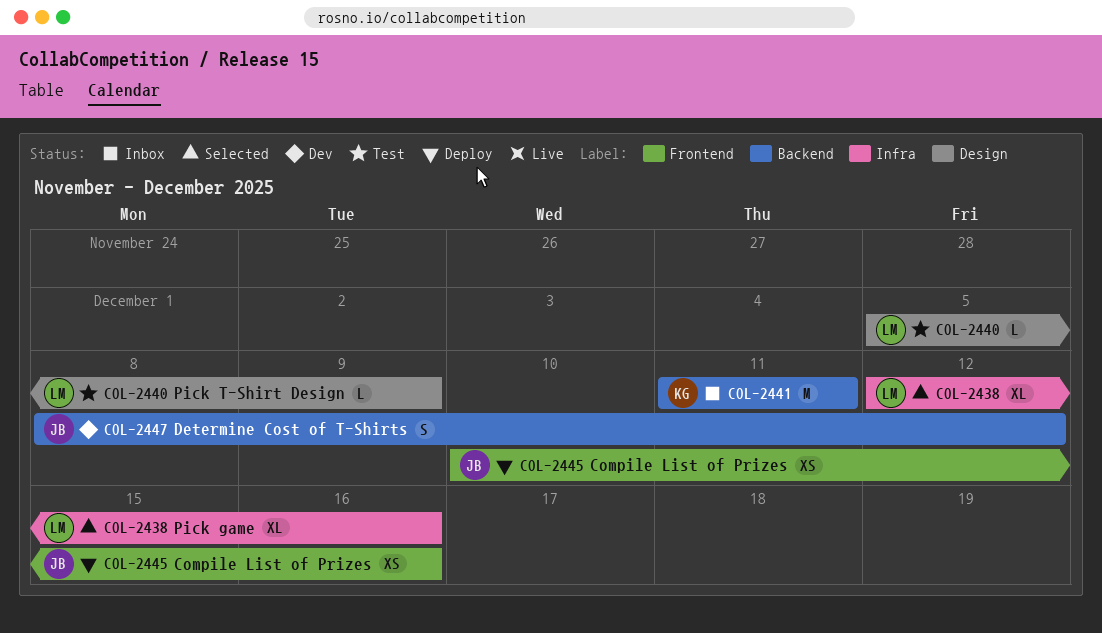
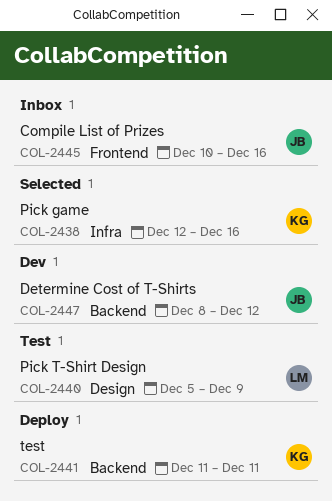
COL-2438, owner: LM -> KG
COL-2441, status: Inbox -> Deploy
COL-2445, status: Deploy -> Inbox

